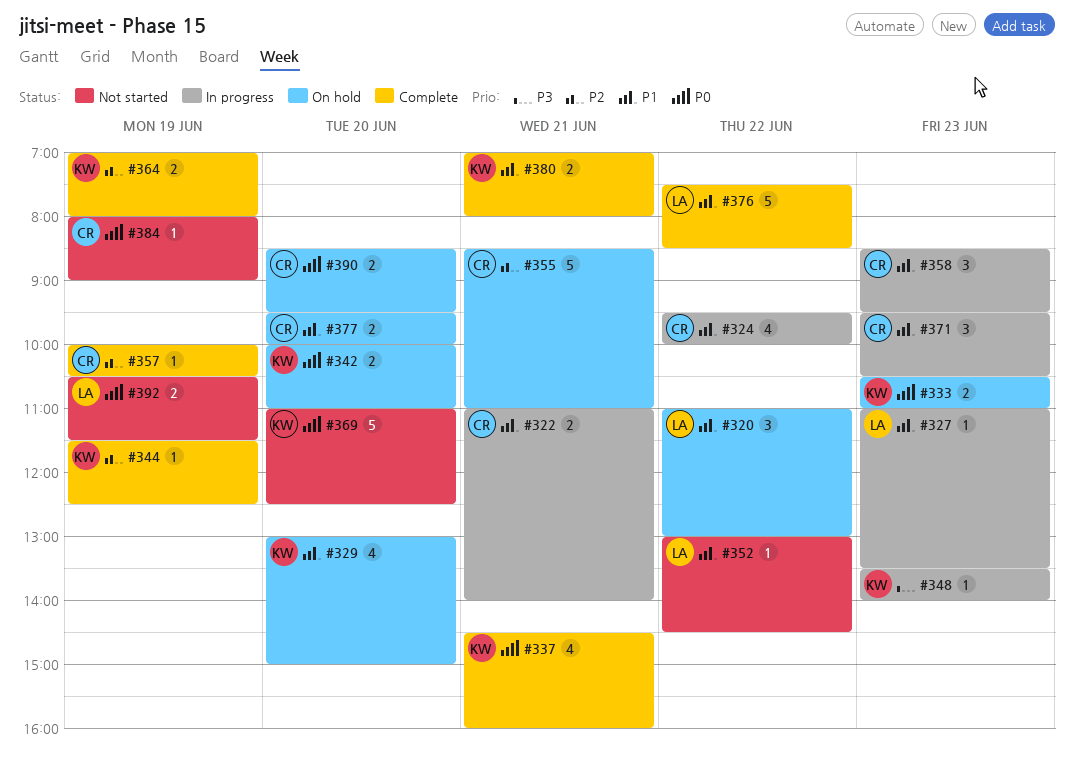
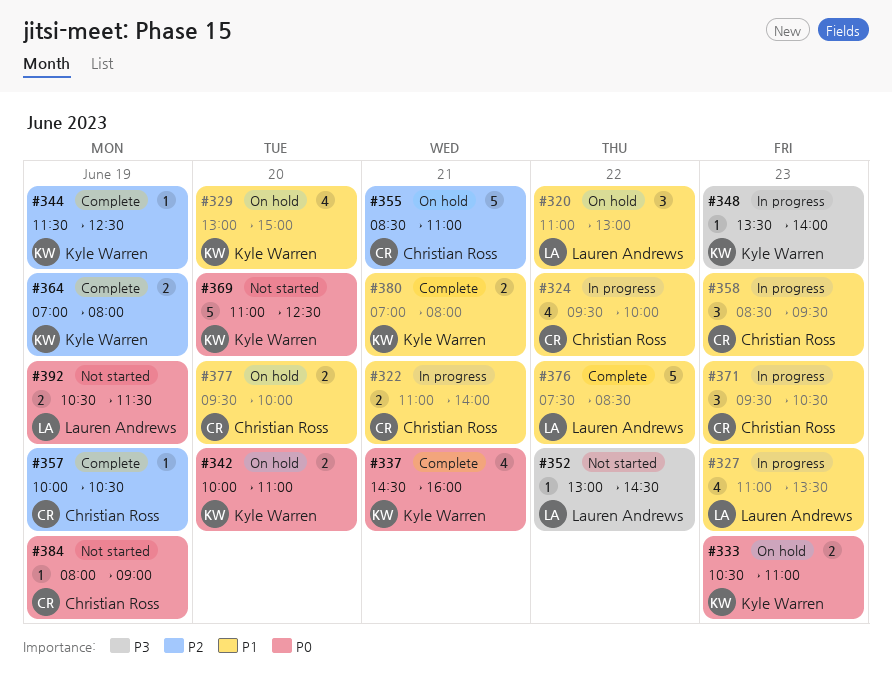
#327, estimate: 1 -> 4
#352, priority: P1 -> P3
#390: present -> none

